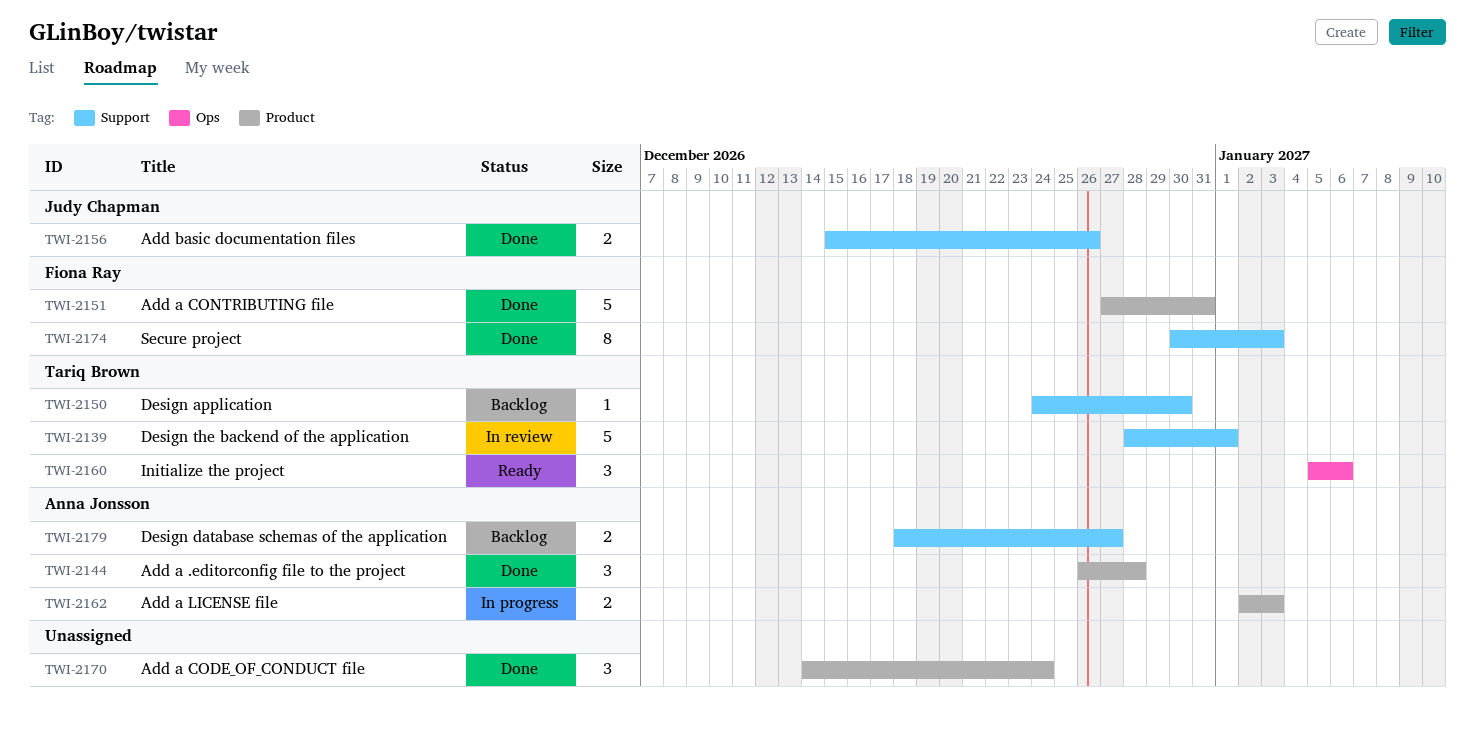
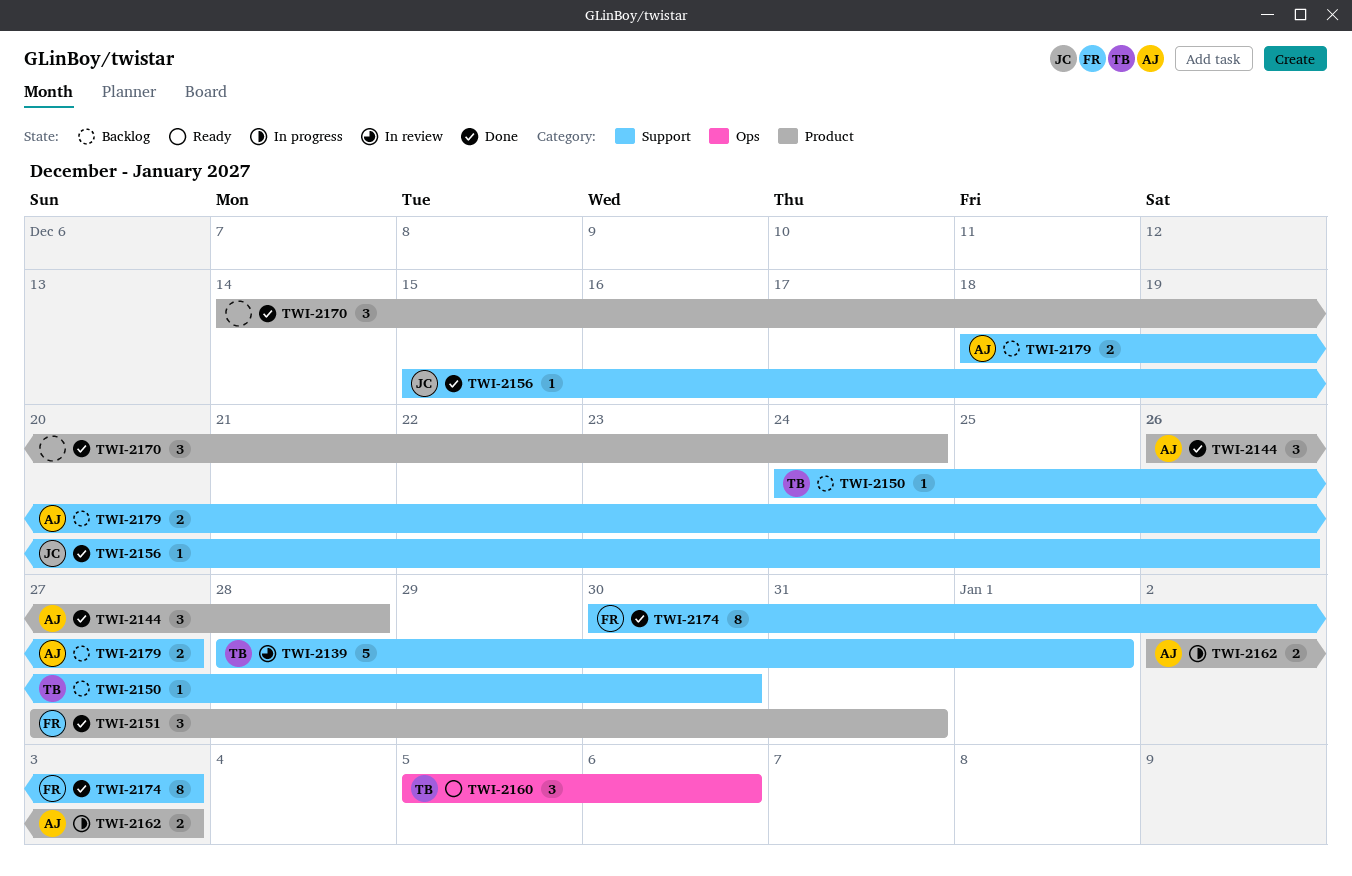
TWI-2151, estimate: 5 -> 3
TWI-2156, estimate: 2 -> 1

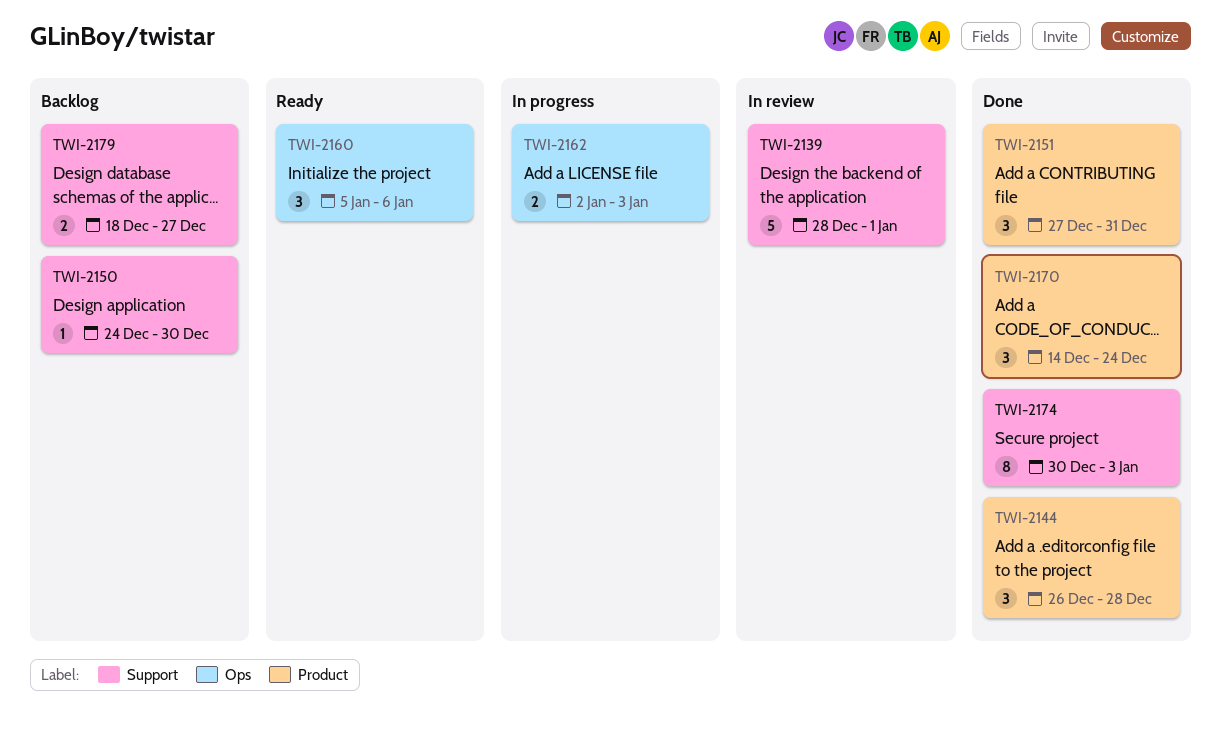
TWI-2156: present -> none
TWI-2162, label: Product -> Ops

